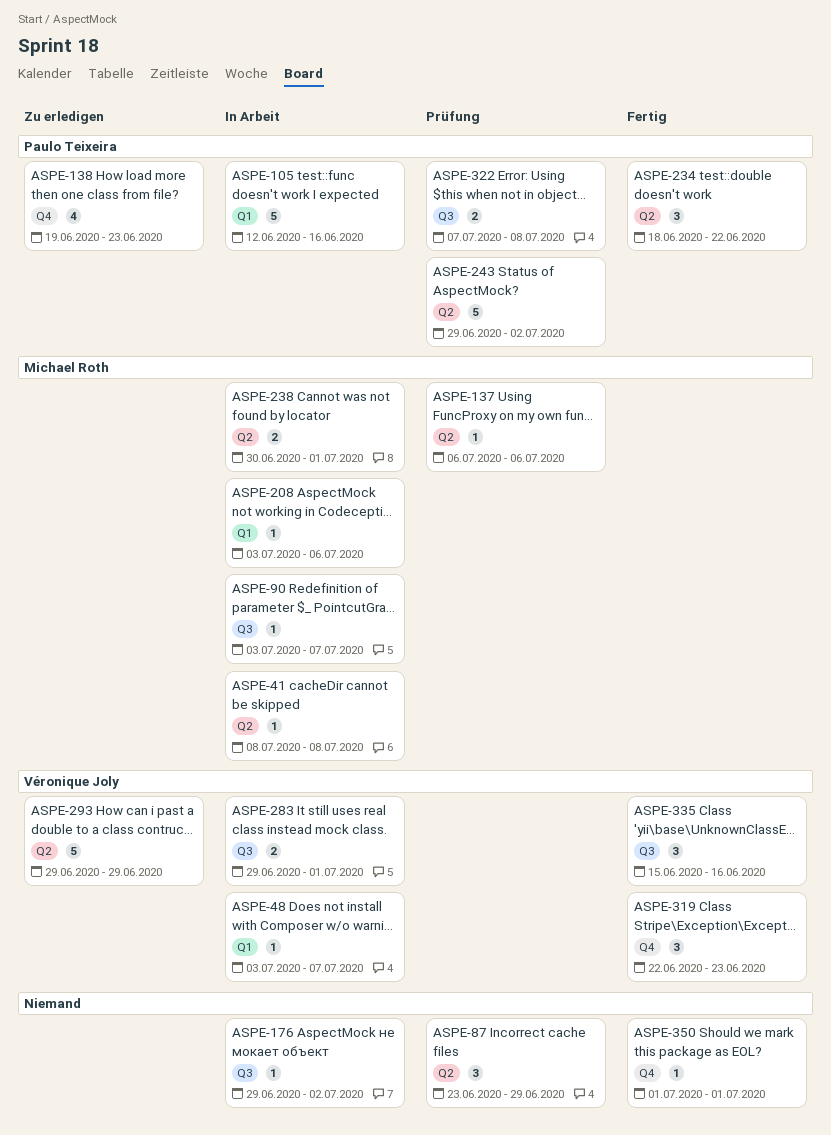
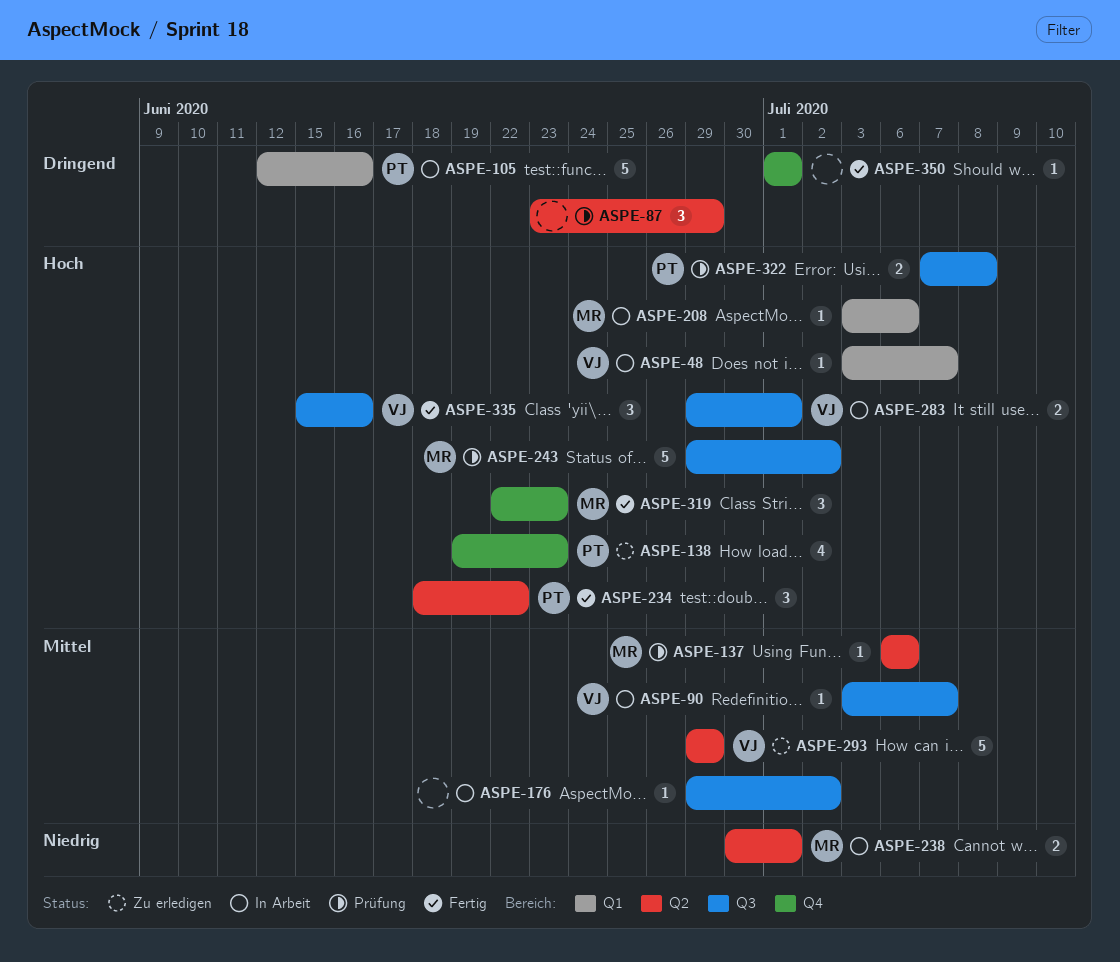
ASPE-41: present -> none
ASPE-90, owner: Michael Roth -> Véronique Joly
ASPE-243, owner: Paulo Teixeira -> Michael Roth
ASPE-243, label: Q2 -> Q3
ASPE-319, owner: Véronique Joly -> Michael Roth

